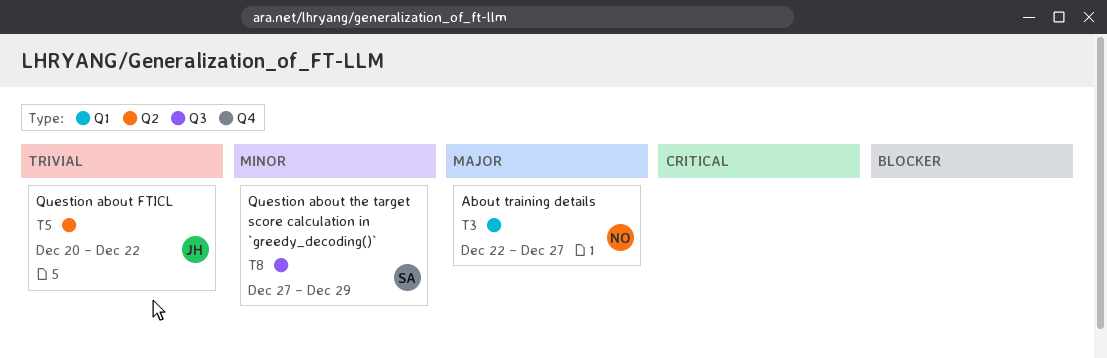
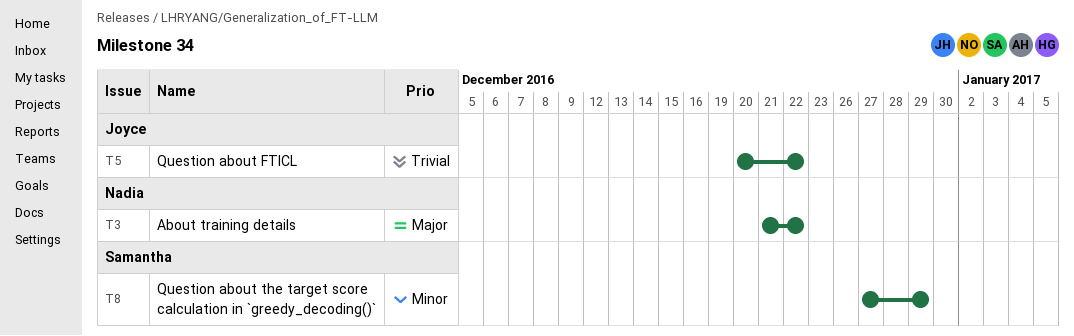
T3, start: Dec 22 -> Dec 21
T3, due: Dec 27 -> Dec 22

